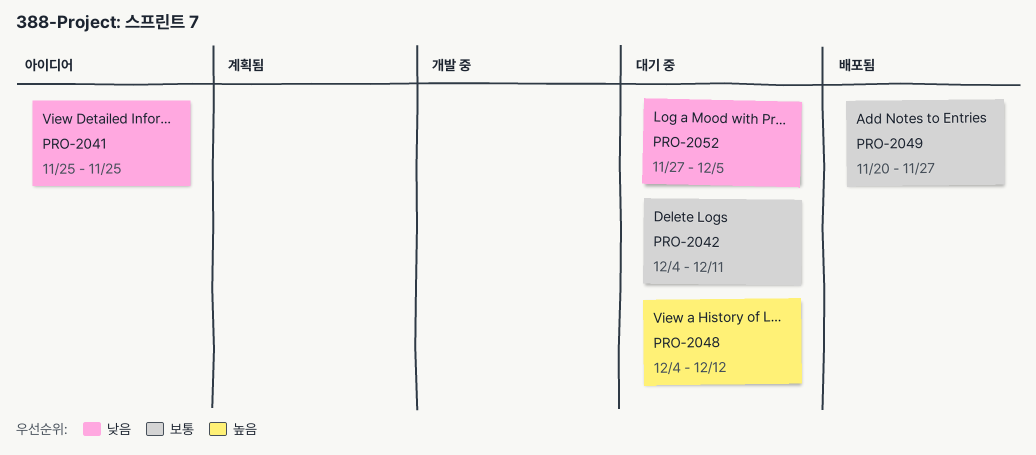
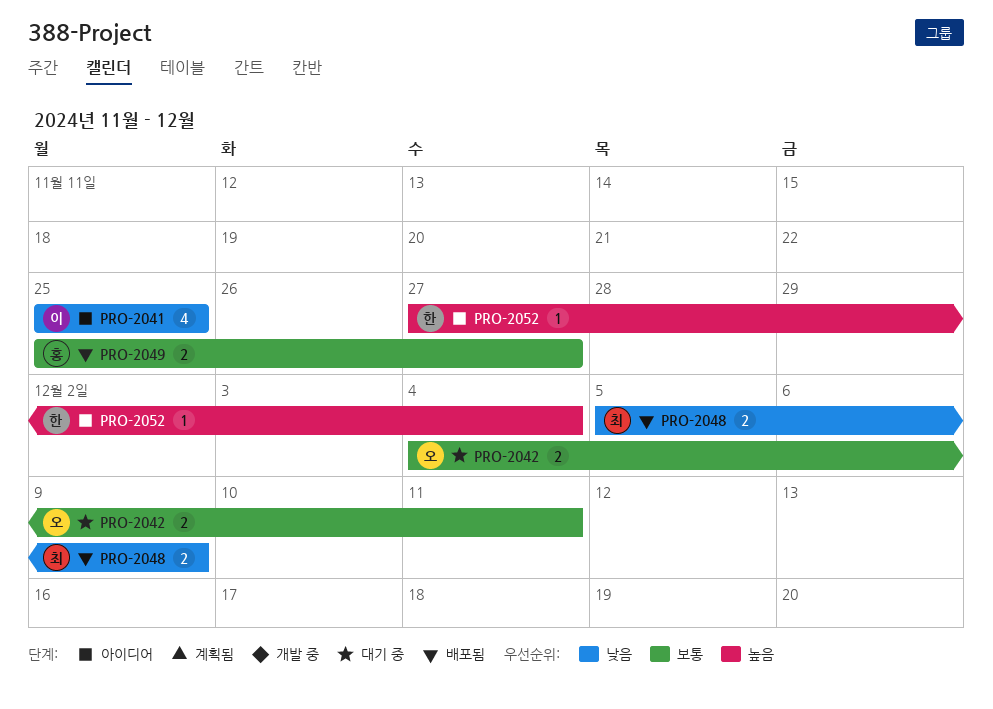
PRO-2048, status: 대기 중 -> 배포됨
PRO-2048, priority: 높음 -> 낮음
PRO-2048, start: Dec 4 -> Dec 5
PRO-2048, due: Dec 12 -> Dec 9
PRO-2049, start: Nov 20 -> Nov 25
PRO-2052, status: 대기 중 -> 아이디어
PRO-2052, priority: 낮음 -> 높음
PRO-2052, due: Dec 5 -> Dec 4

